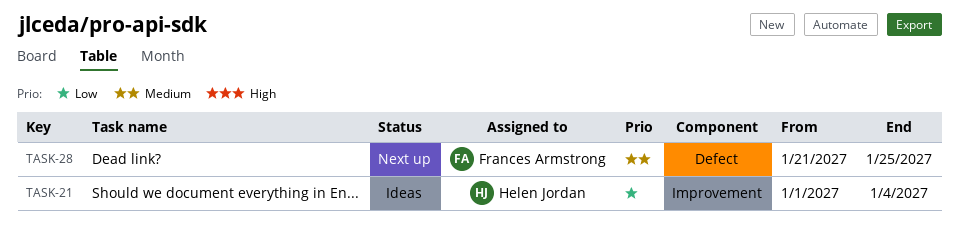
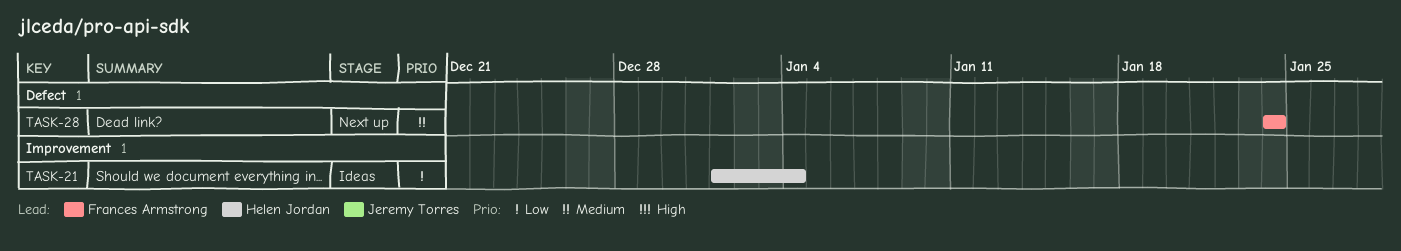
TASK-28, start: Jan 21 -> Jan 24
TASK-28, due: Jan 25 -> Jan 24

